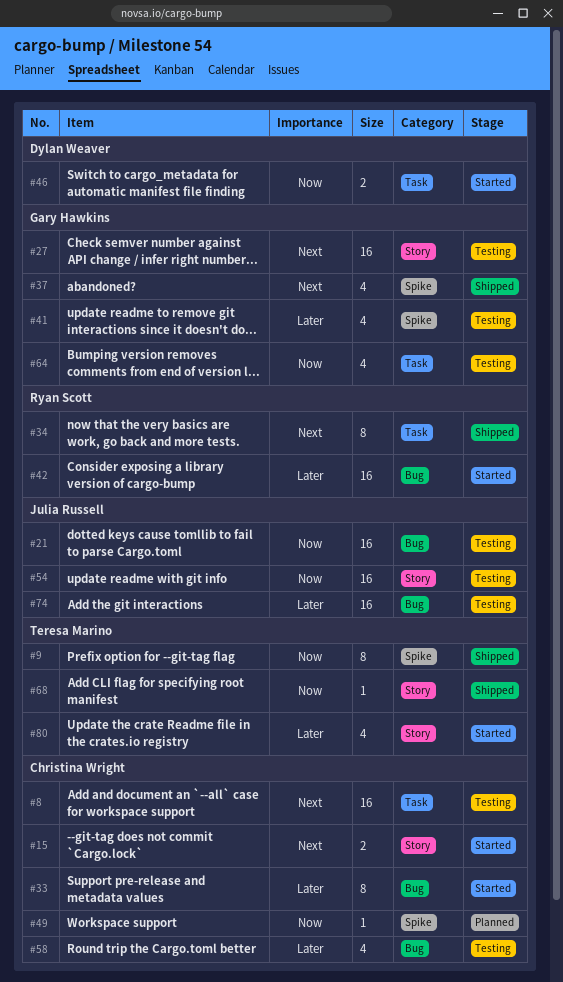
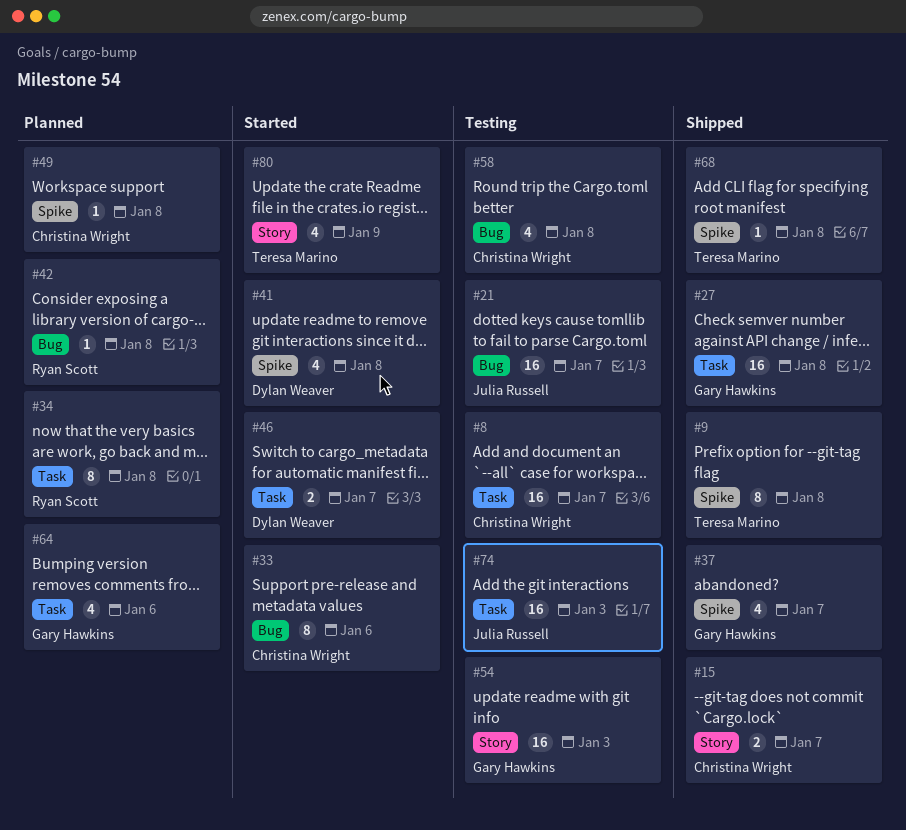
#15, status: Started -> Shipped
#27, status: Testing -> Shipped
#27, label: Story -> Task
#34, status: Shipped -> Planned
#41, status: Testing -> Started
#41, owner: Gary Hawkins -> Dylan Weaver
#42, status: Started -> Planned
#42, estimate: 16 -> 1
#54, owner: Julia Russell -> Gary Hawkins
#64, status: Testing -> Planned
#68, label: Story -> Spike
#74, label: Bug -> Task

